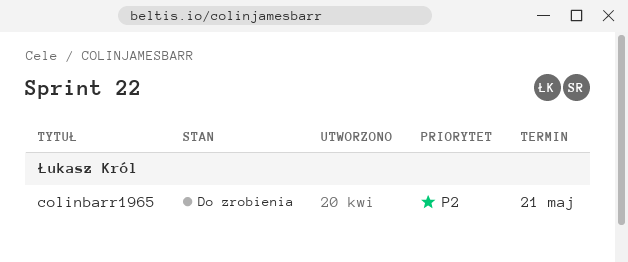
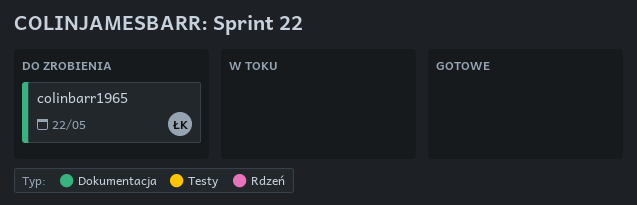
colinbarr1965, due: May 21 -> May 22

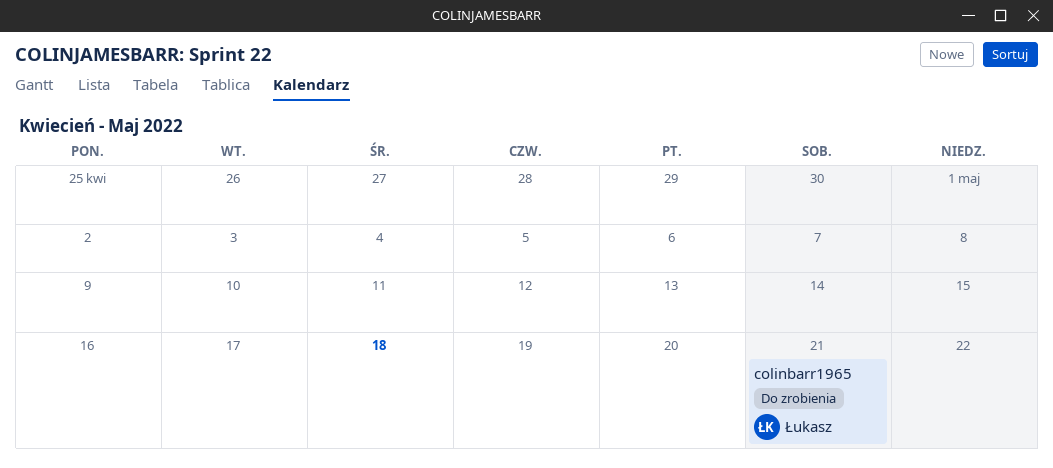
colinbarr1965, due: May 22 -> May 21

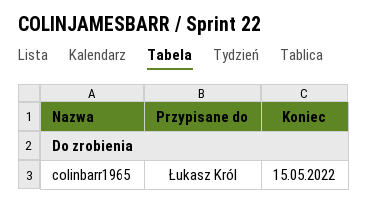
colinbarr1965, due: May 21 -> May 15

